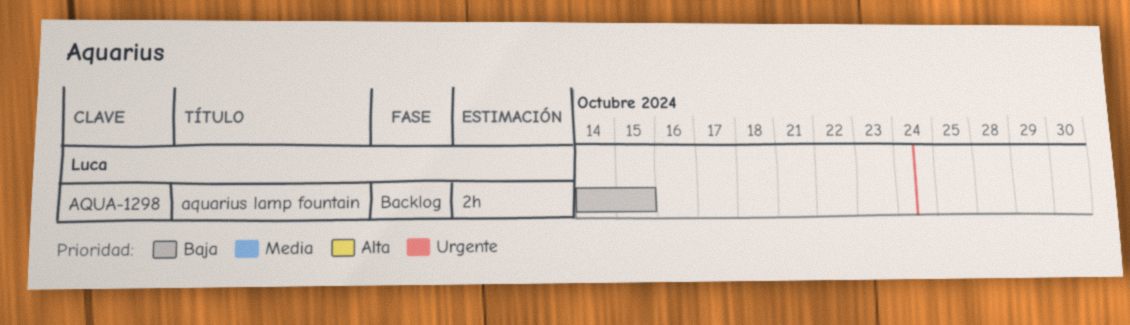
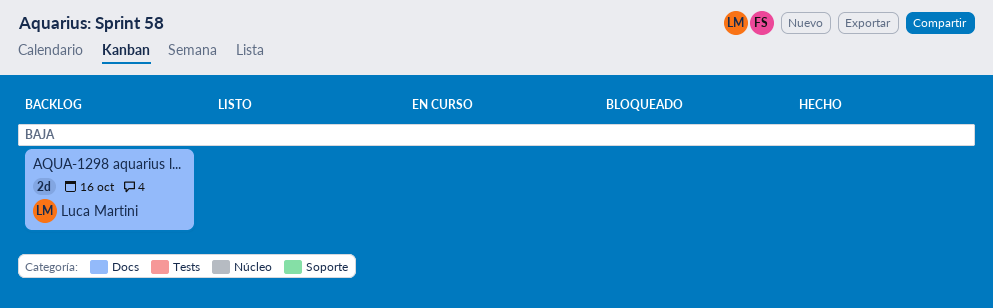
AQUA-1298, estimate: 2h -> 2d
AQUA-1298, due: Oct 15 -> Oct 16

